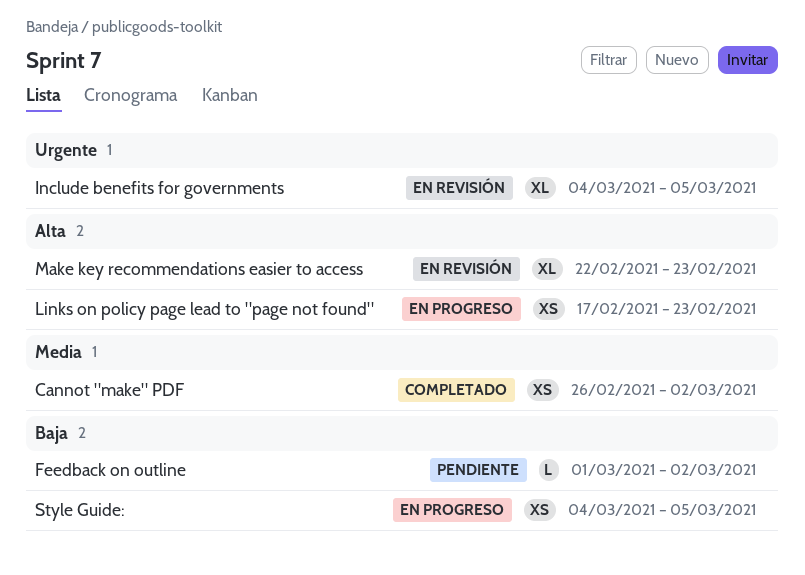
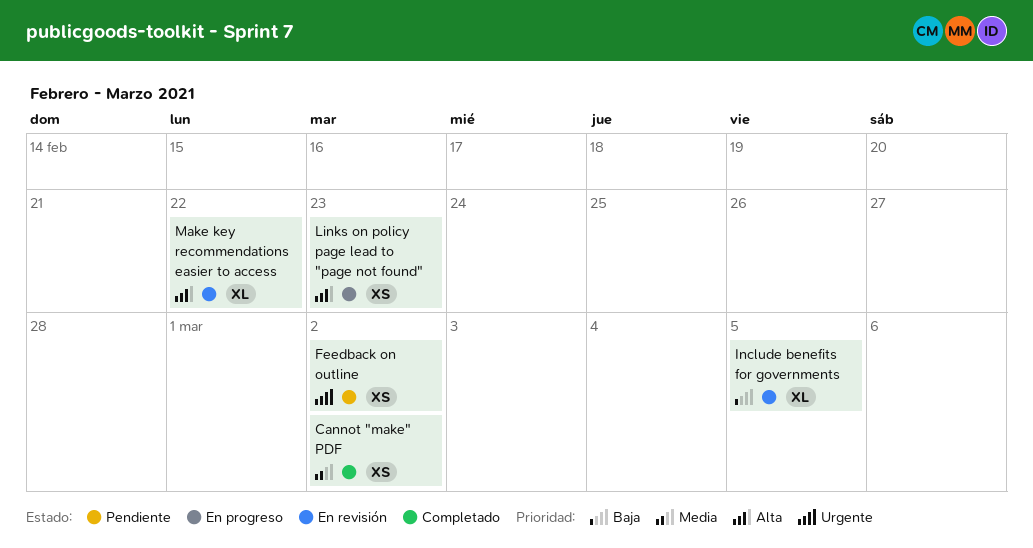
Feedback on outline, priority: Baja -> Urgente
Feedback on outline, estimate: L -> XS
Include benefits for governments, priority: Urgente -> Baja
Make key recommendations easier to access, due: Feb 23 -> Feb 22
Style Guide:: present -> none

